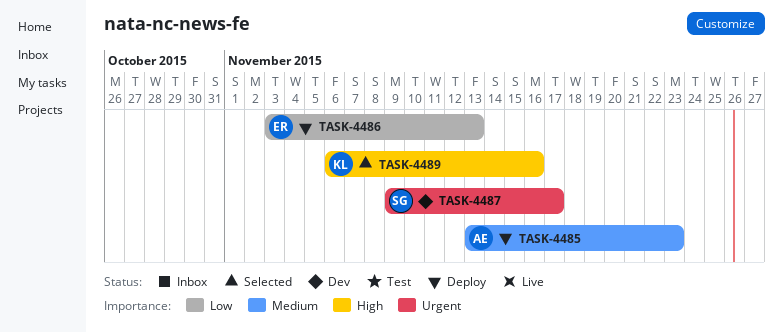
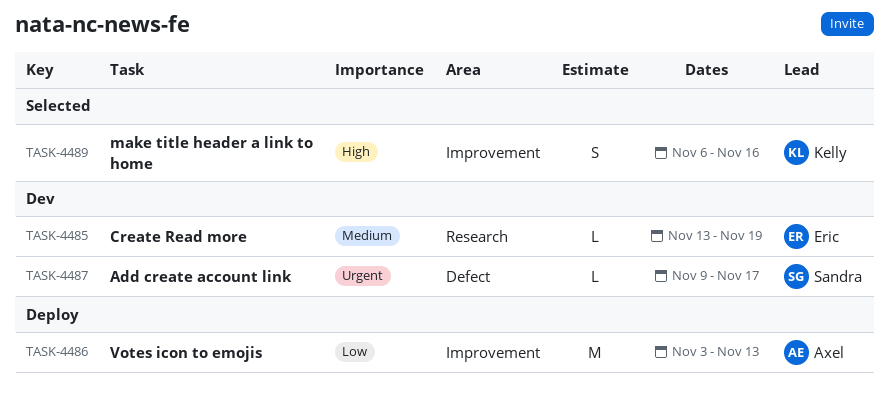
TASK-4485, status: Deploy -> Dev
TASK-4485, owner: Axel -> Eric
TASK-4485, due: Nov 23 -> Nov 19
TASK-4486, owner: Eric -> Axel

